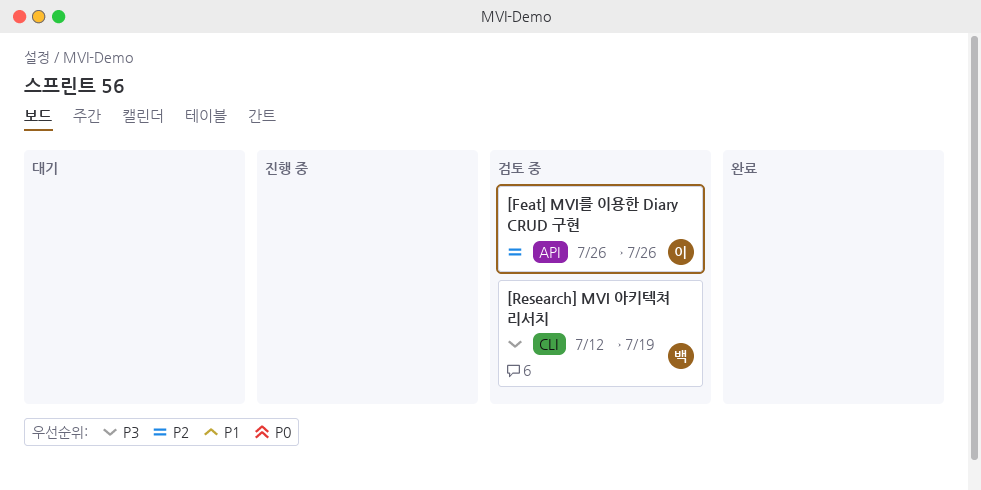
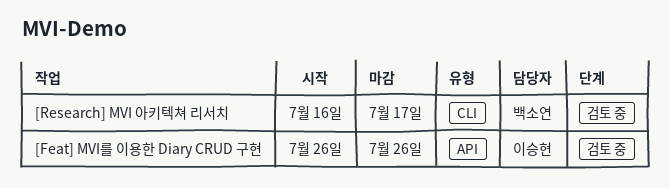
[Research] MVI 아키텍쳐 리서치, start: Jul 12 -> Jul 16
[Research] MVI 아키텍쳐 리서치, due: Jul 19 -> Jul 17

